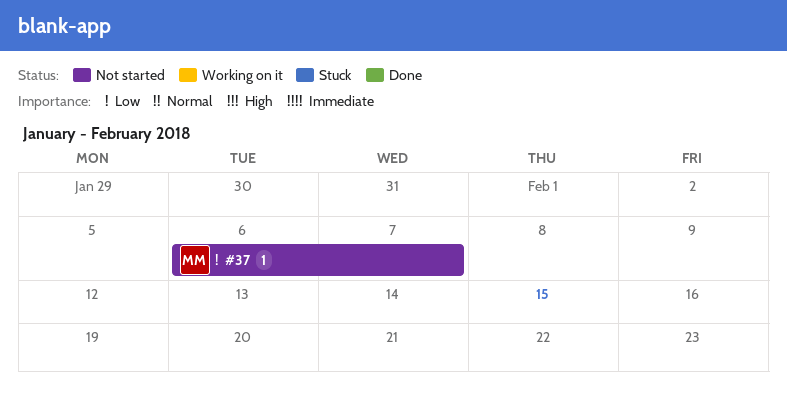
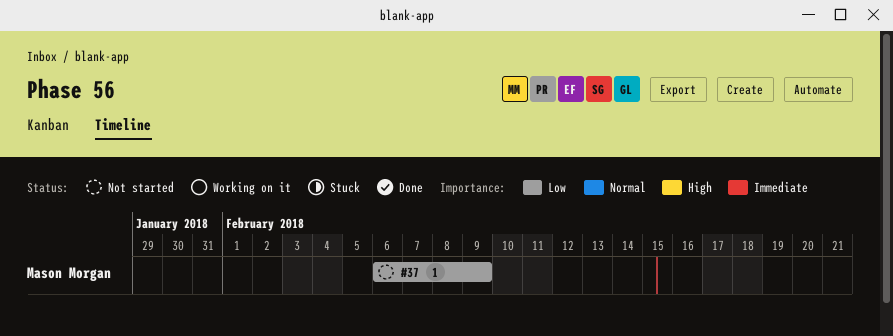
#37, due: Feb 7 -> Feb 9

